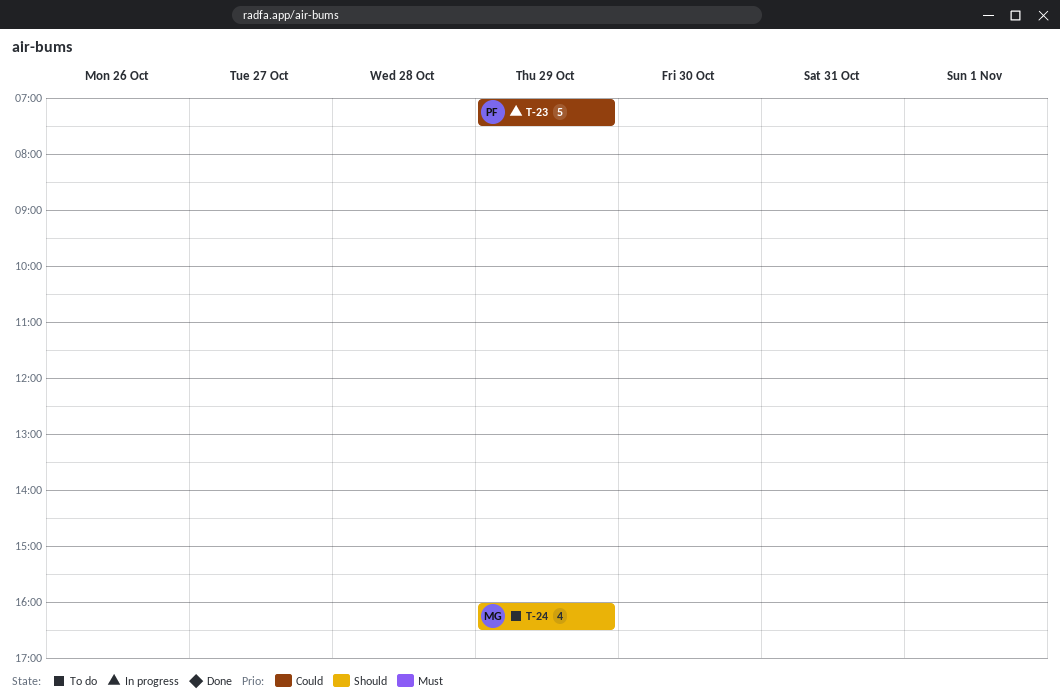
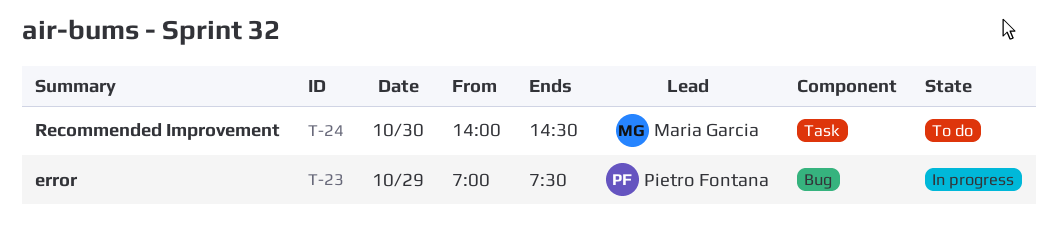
T-24, day: Oct 29 -> Oct 30
T-24, begins: 16:00 -> 14:00
T-24, ends: 16:30 -> 14:30

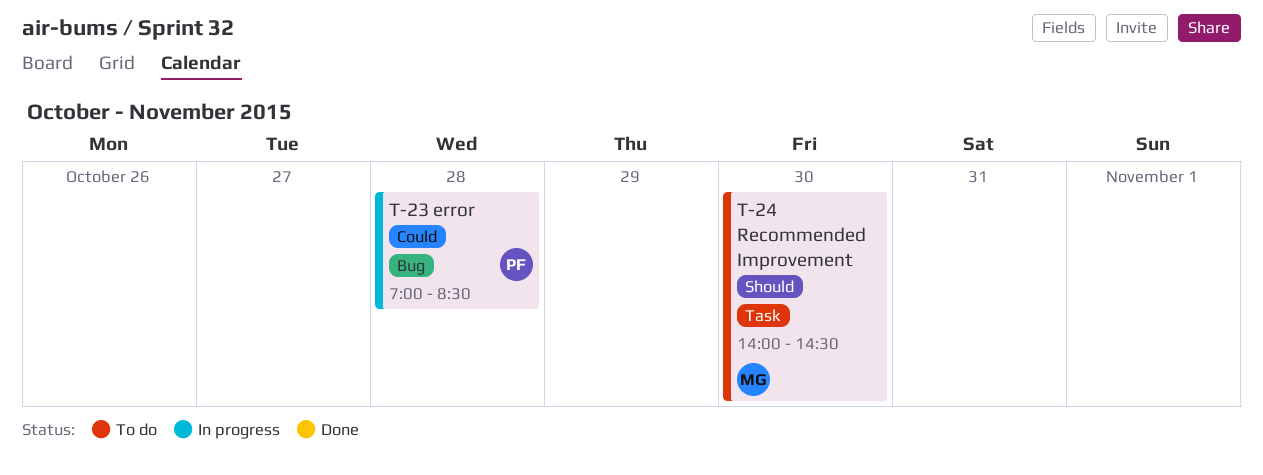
T-23, day: Oct 29 -> Oct 28
T-23, ends: 07:30 -> 08:30

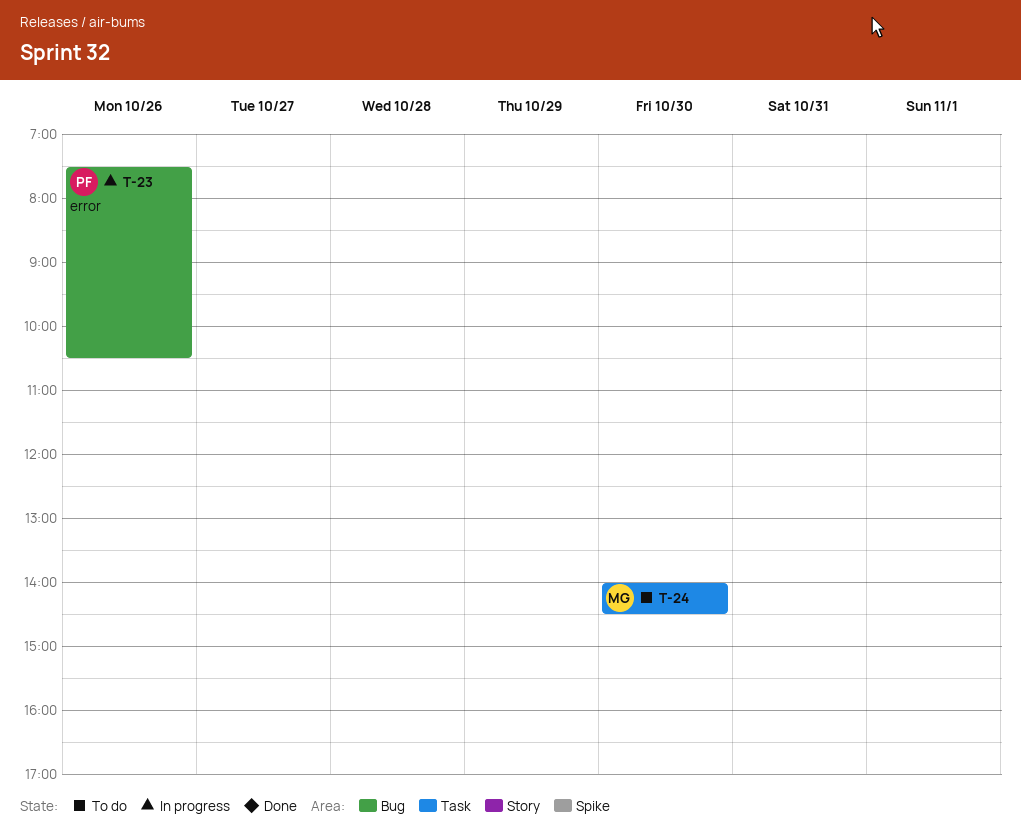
T-23, day: Oct 28 -> Oct 26
T-23, begins: 07:00 -> 07:30
T-23, ends: 08:30 -> 10:30

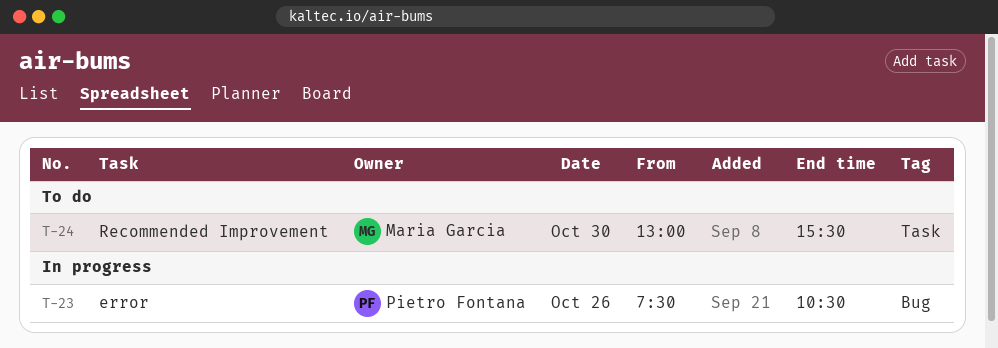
T-24, begins: 14:00 -> 13:00
T-24, ends: 14:30 -> 15:30

